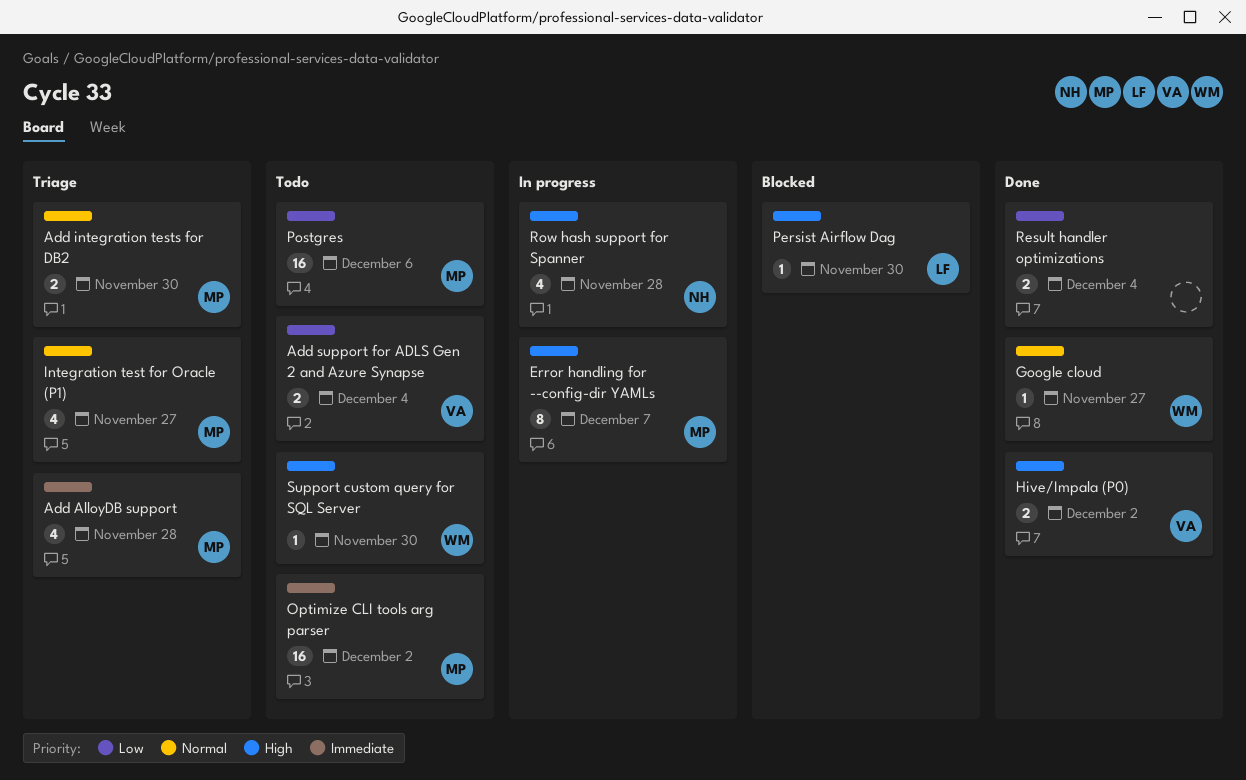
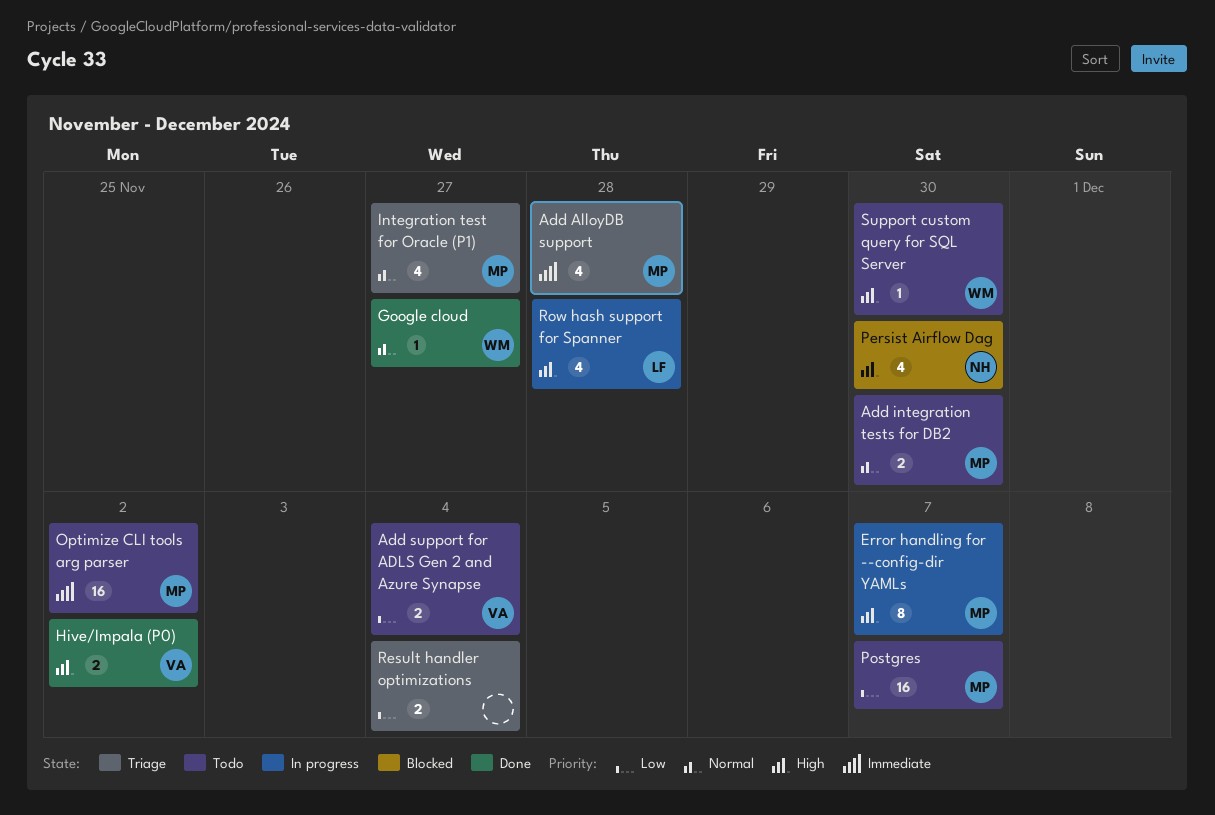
Add integration tests for DB2, status: Triage -> Todo
Persist Airflow Dag, owner: LF -> NH
Persist Airflow Dag, estimate: 1 -> 4
Postgres, due: Dec 6 -> Dec 7
Result handler optimizations, status: Done -> Triage
Row hash support for Spanner, owner: NH -> LF

